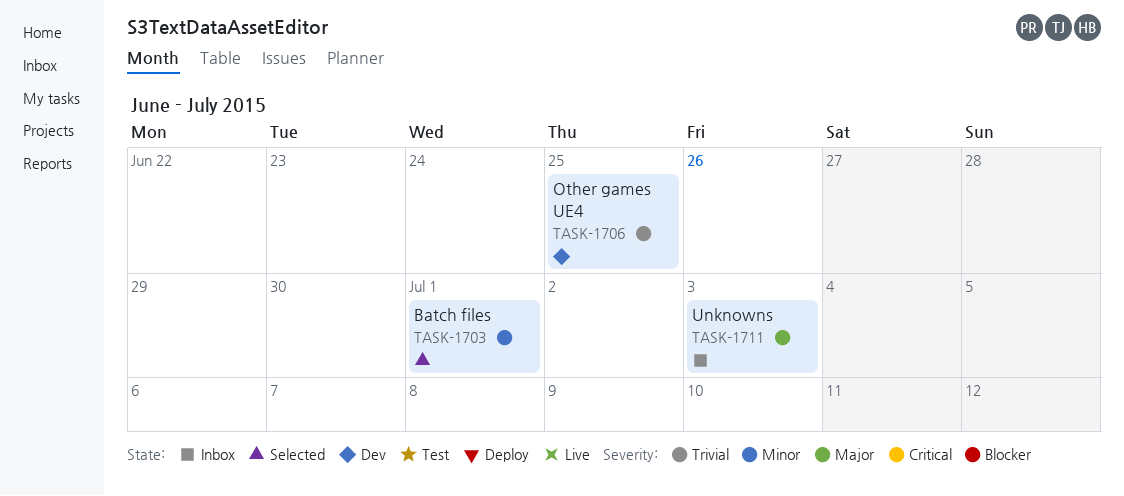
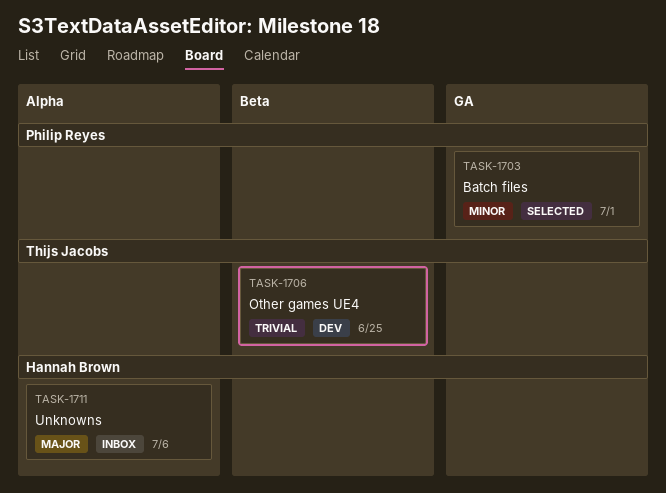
TASK-1711, due: Jul 3 -> Jul 6

